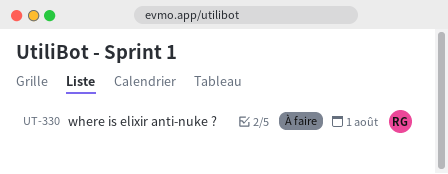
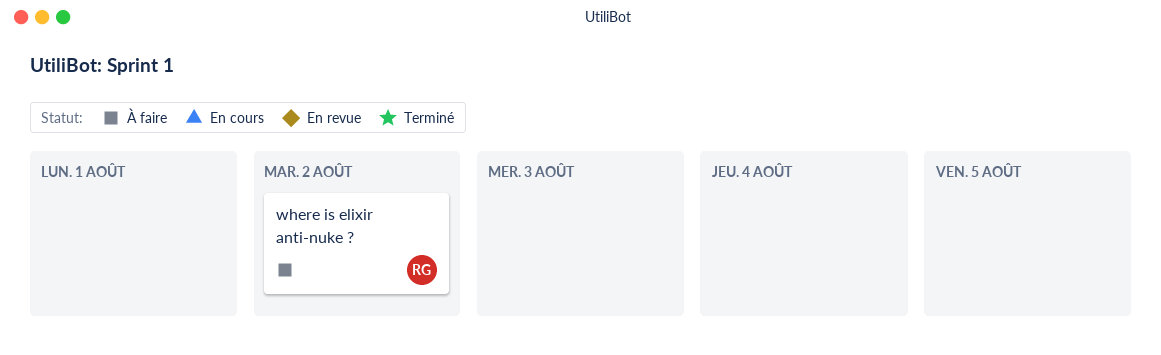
where is elixir anti-nuke ?, due: Aug 1 -> Aug 2

